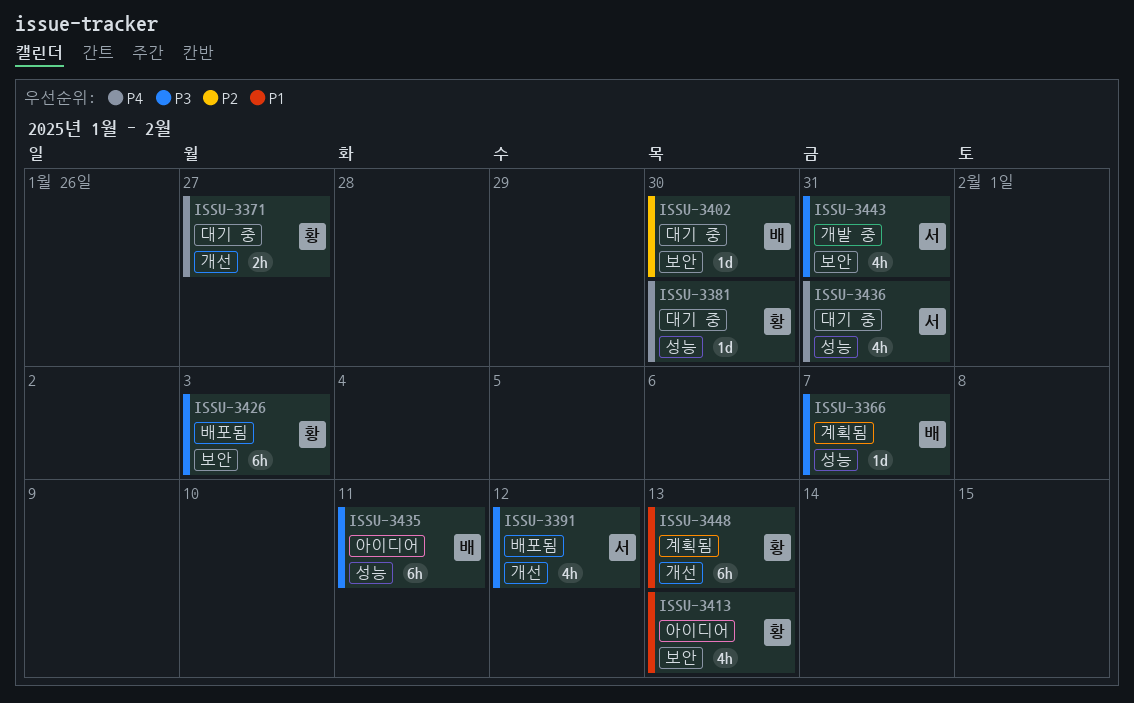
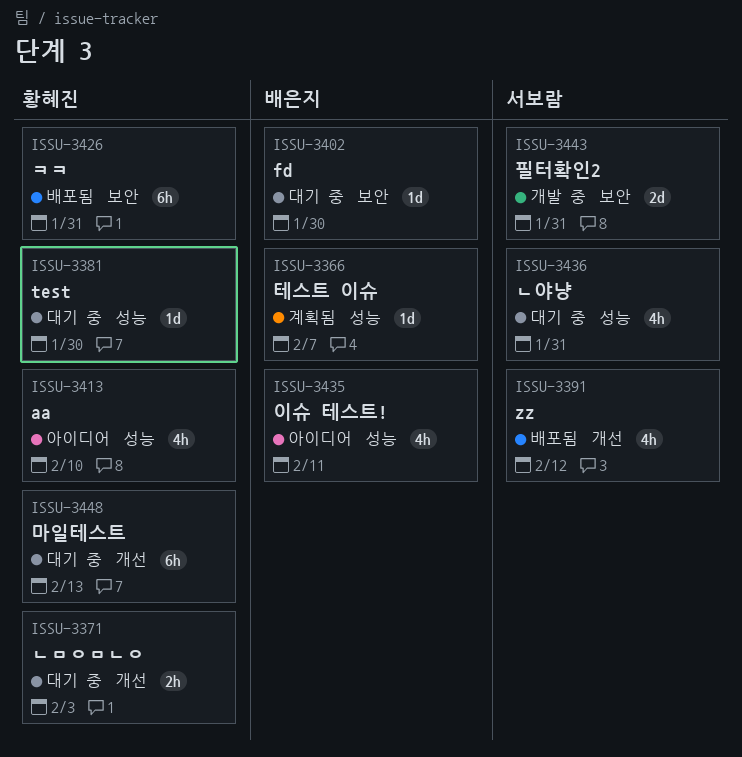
ISSU-3371, due: Jan 27 -> Feb 3
ISSU-3413, label: 보안 -> 성능
ISSU-3413, due: Feb 13 -> Feb 10
ISSU-3426, due: Feb 3 -> Jan 31
ISSU-3435, estimate: 6h -> 4h
ISSU-3443, estimate: 4h -> 2d
ISSU-3448, status: 계획됨 -> 대기 중

